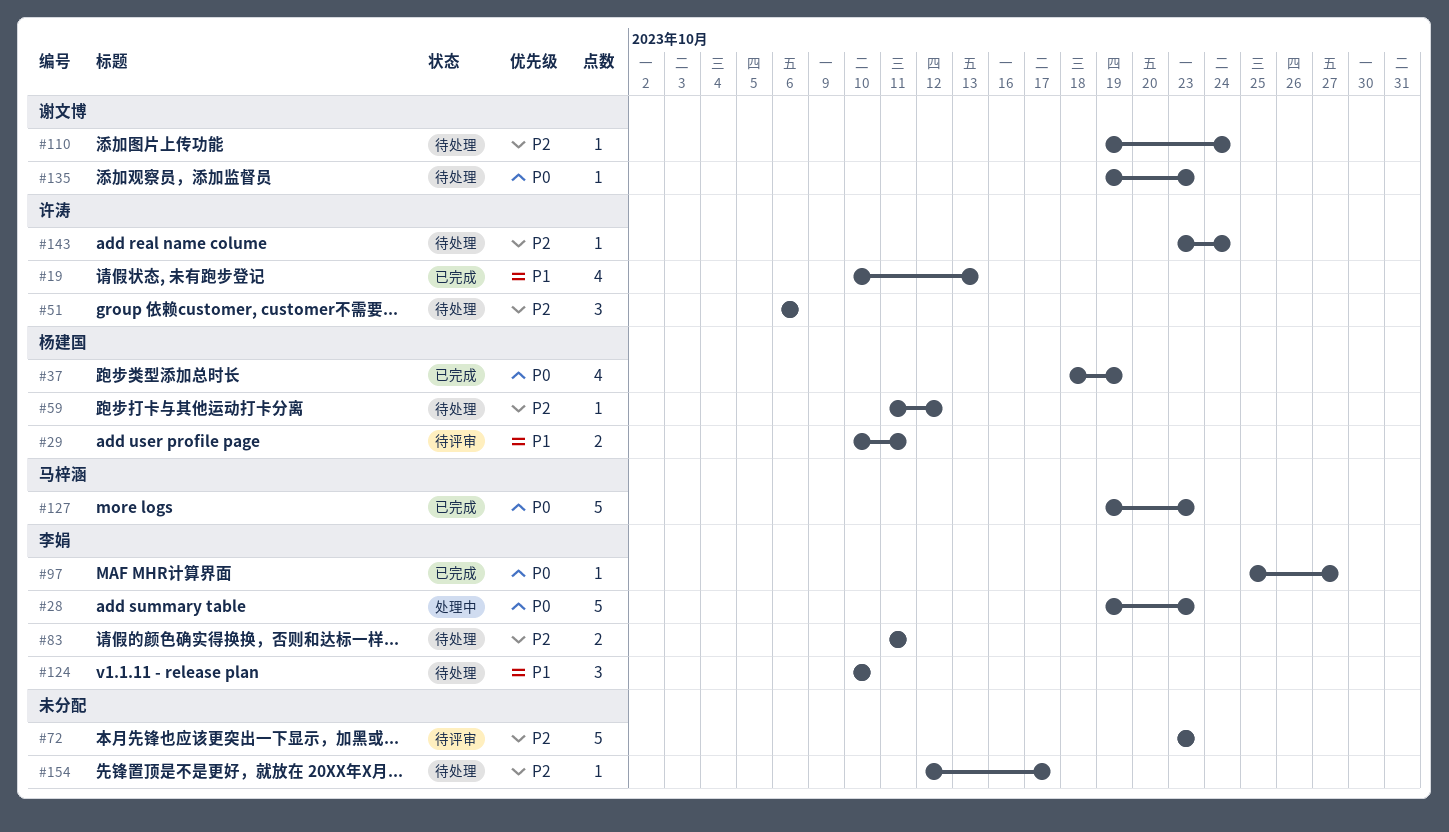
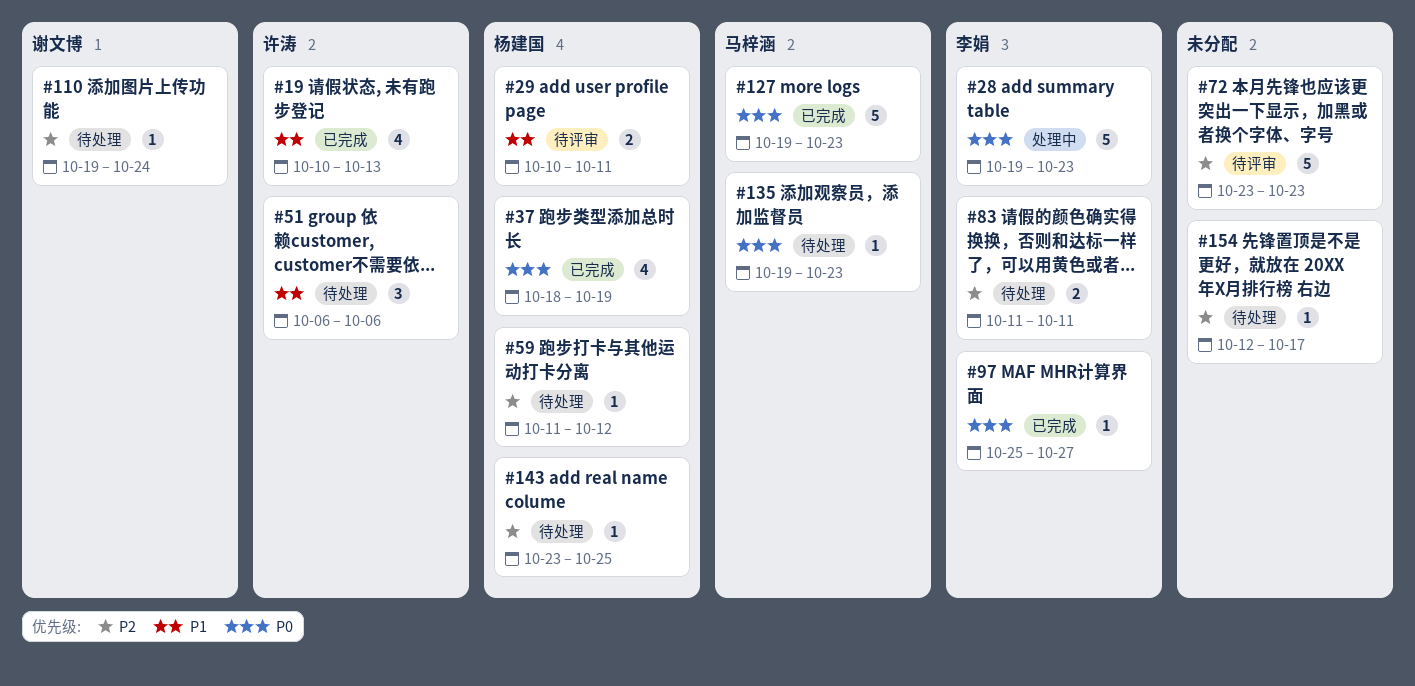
#51, priority: P2 -> P1
#124: present -> none
#135, owner: 谢文博 -> 马梓涵
#143, owner: 许涛 -> 杨建国
#143, due: Oct 24 -> Oct 25

